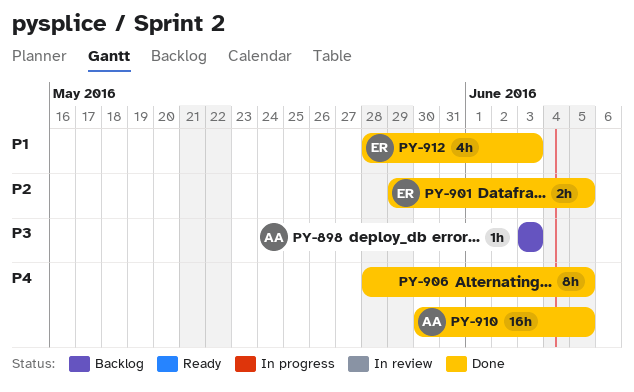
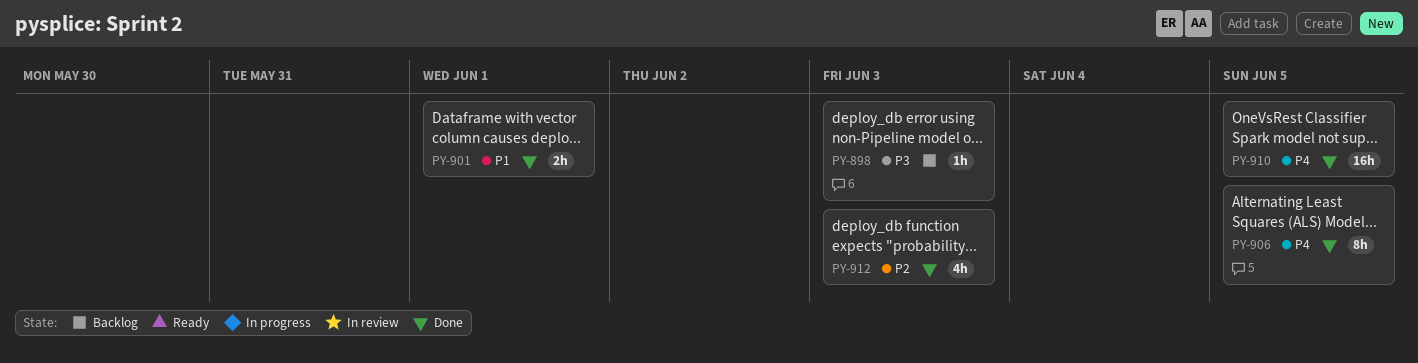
PY-901, priority: P2 -> P1
PY-901, due: Jun 5 -> Jun 1
PY-912, priority: P1 -> P2

